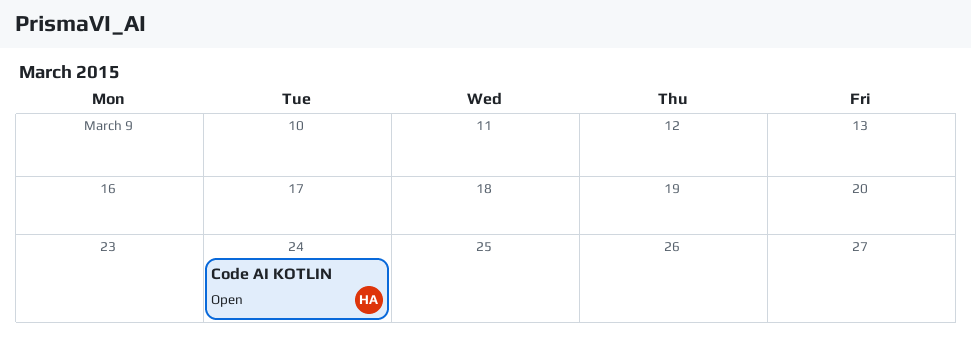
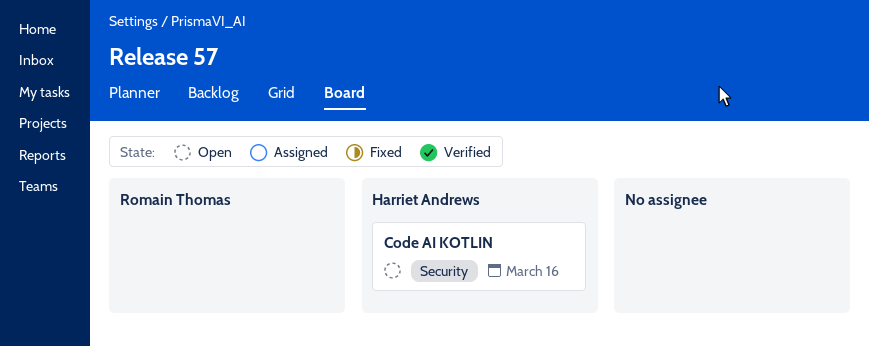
Code AI KOTLIN, due: Mar 24 -> Mar 16

